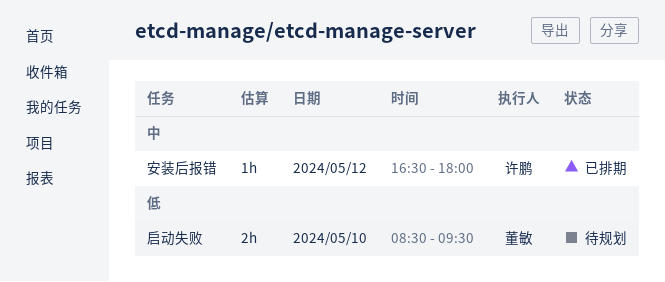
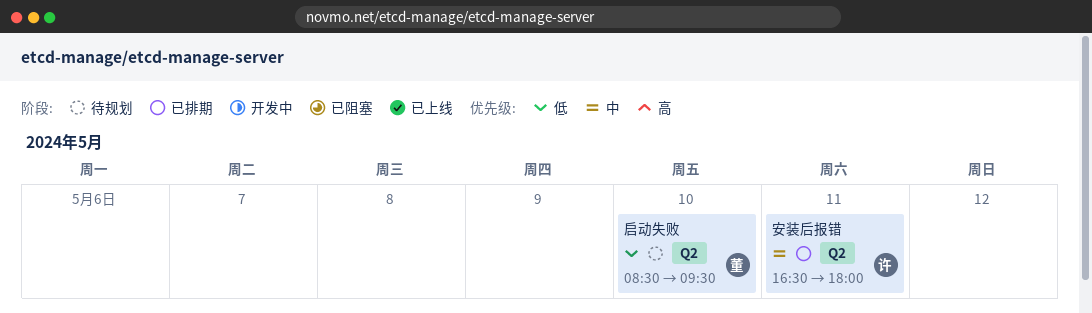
安装后报错, day: May 12 -> May 11

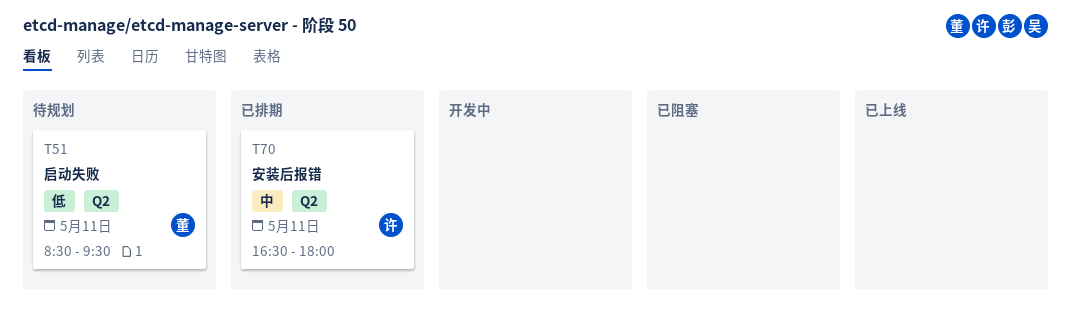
启动失败, day: May 10 -> May 11

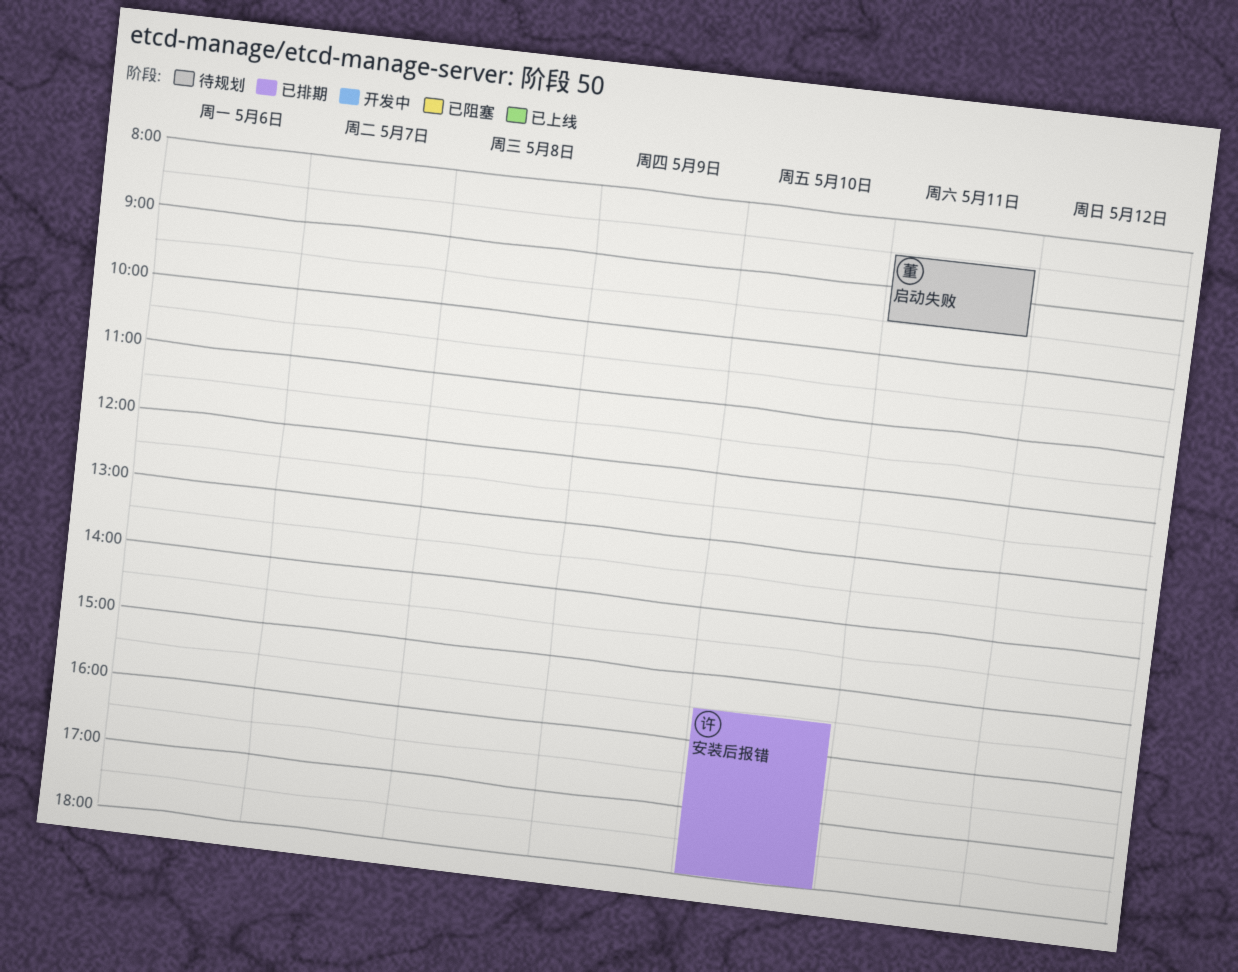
安装后报错, day: May 11 -> May 10
安装后报错, begins: 16:30 -> 15:30

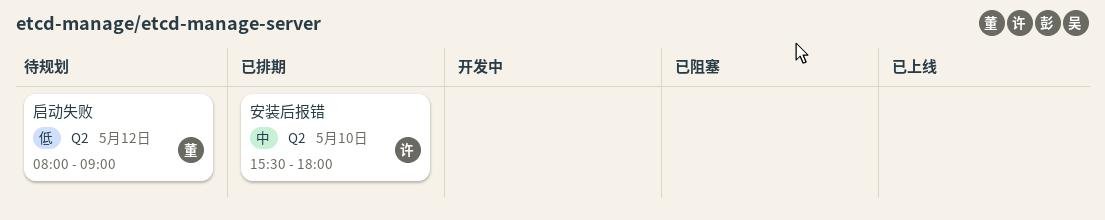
启动失败, day: May 11 -> May 12
启动失败, begins: 08:30 -> 08:00
启动失败, ends: 09:30 -> 09:00

